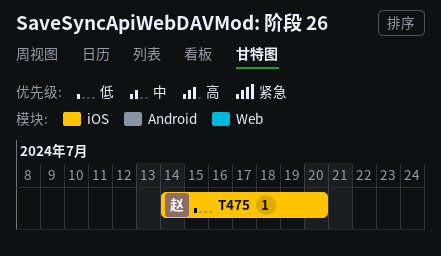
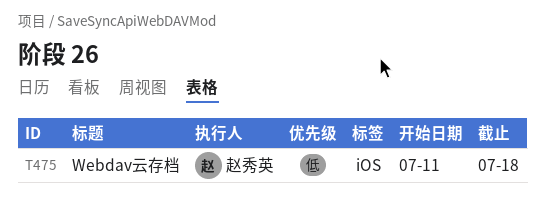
T475, start: Jul 14 -> Jul 11
T475, due: Jul 20 -> Jul 18

